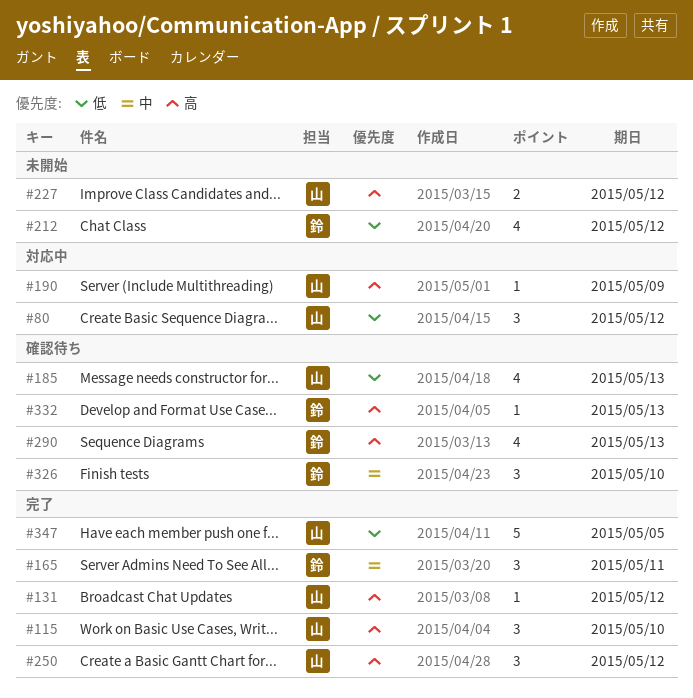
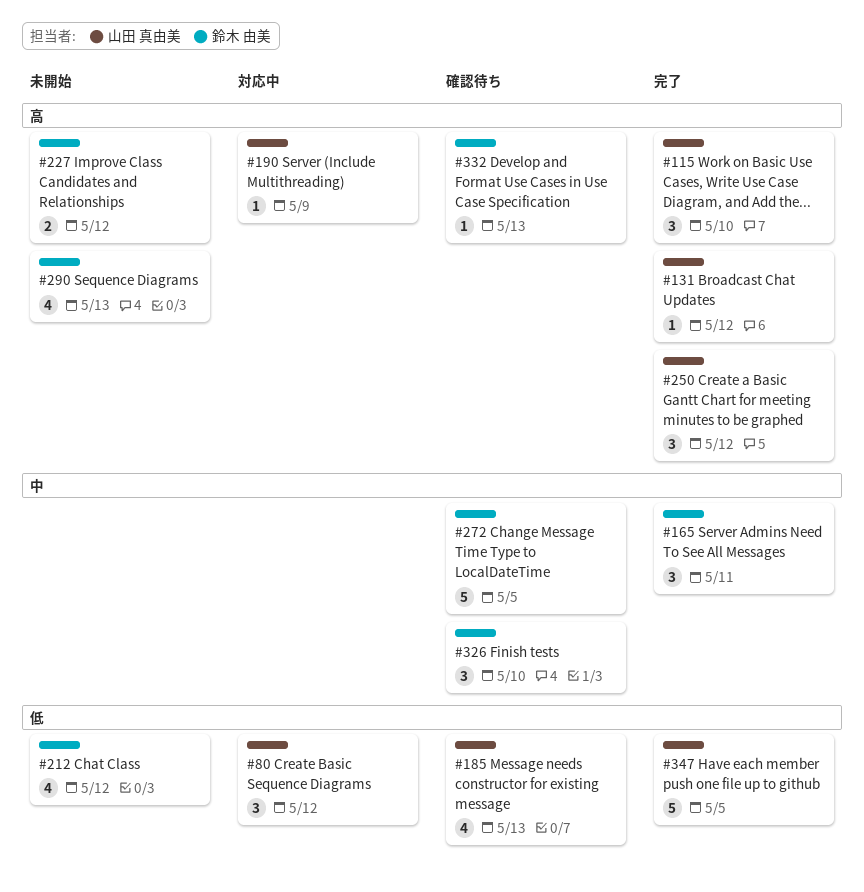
#227, owner: 山田 真由美 -> 鈴木 由美
#272: none -> present
#290, status: 確認待ち -> 未開始

